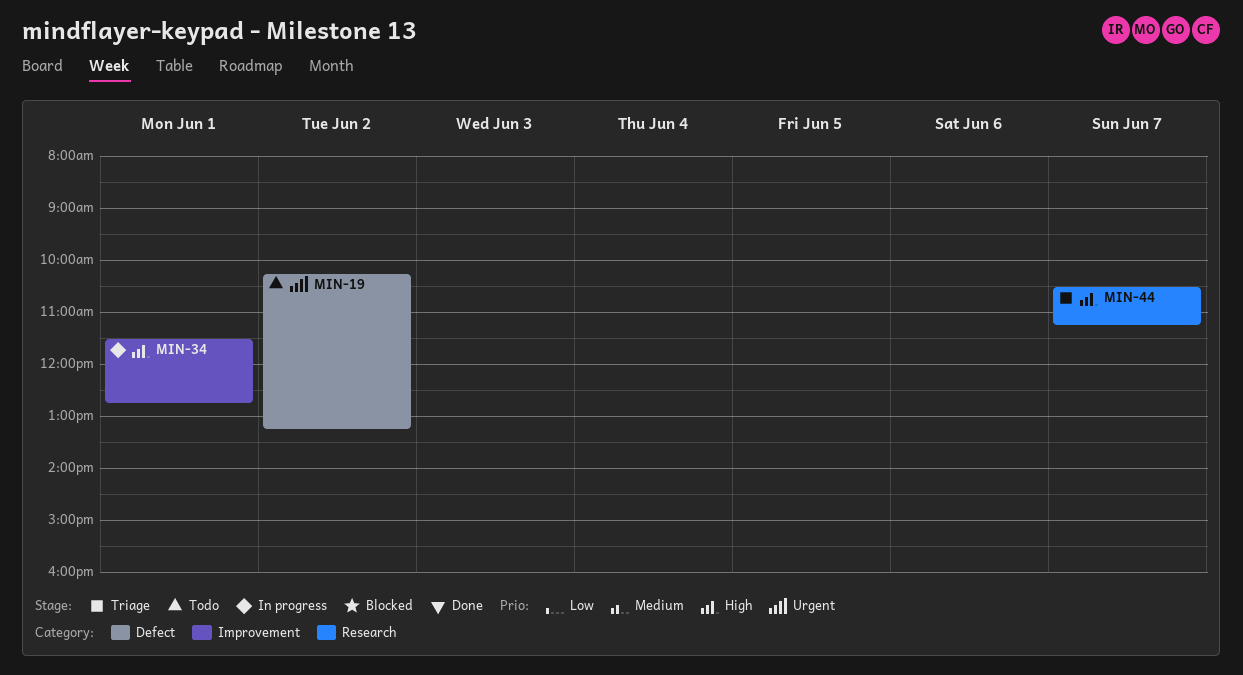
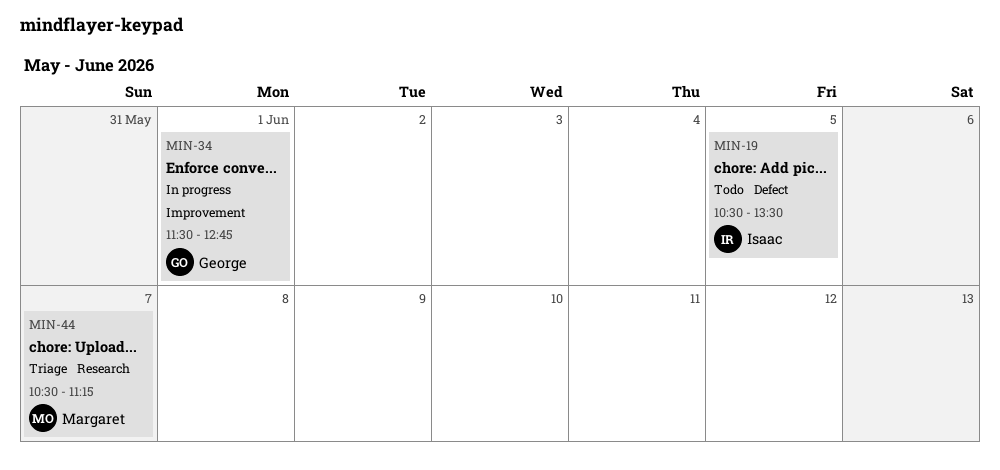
MIN-19, day: Jun 2 -> Jun 5
MIN-19, begins: 10:15 -> 10:30
MIN-19, ends: 13:15 -> 13:30

